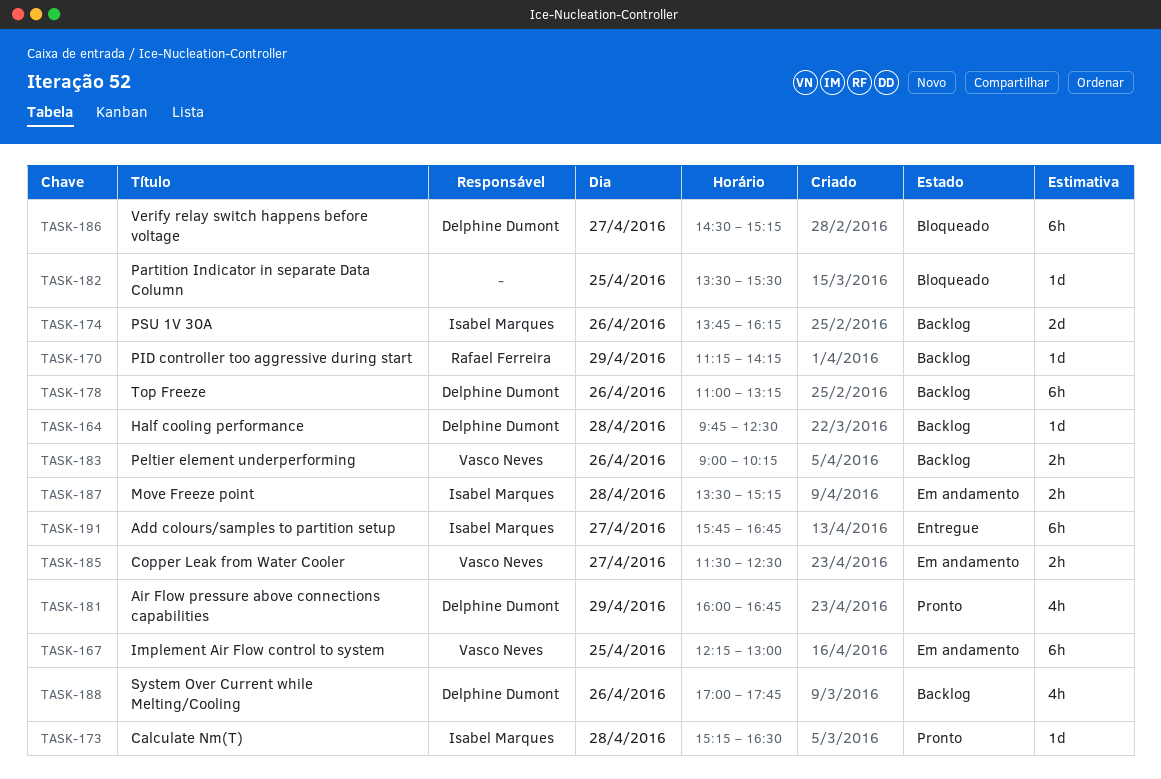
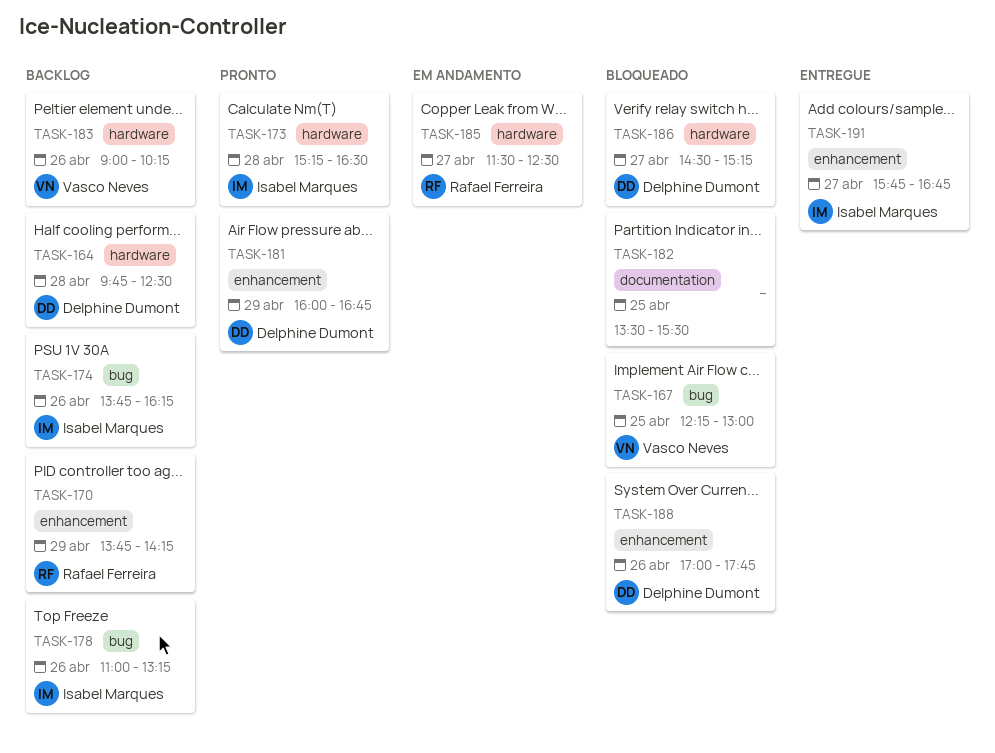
TASK-167, status: Em andamento -> Bloqueado
TASK-170, begins: 11:15 -> 13:45
TASK-178, owner: Delphine Dumont -> Isabel Marques
TASK-185, owner: Vasco Neves -> Rafael Ferreira
TASK-187: present -> none
TASK-188, status: Backlog -> Bloqueado

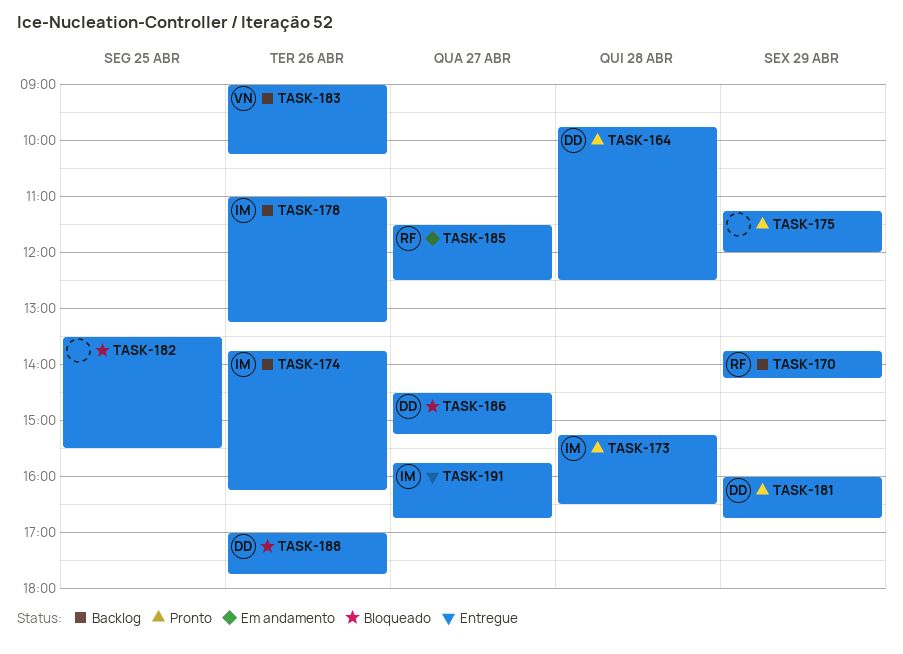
TASK-164, status: Backlog -> Pronto
TASK-167: present -> none
TASK-175: none -> present

